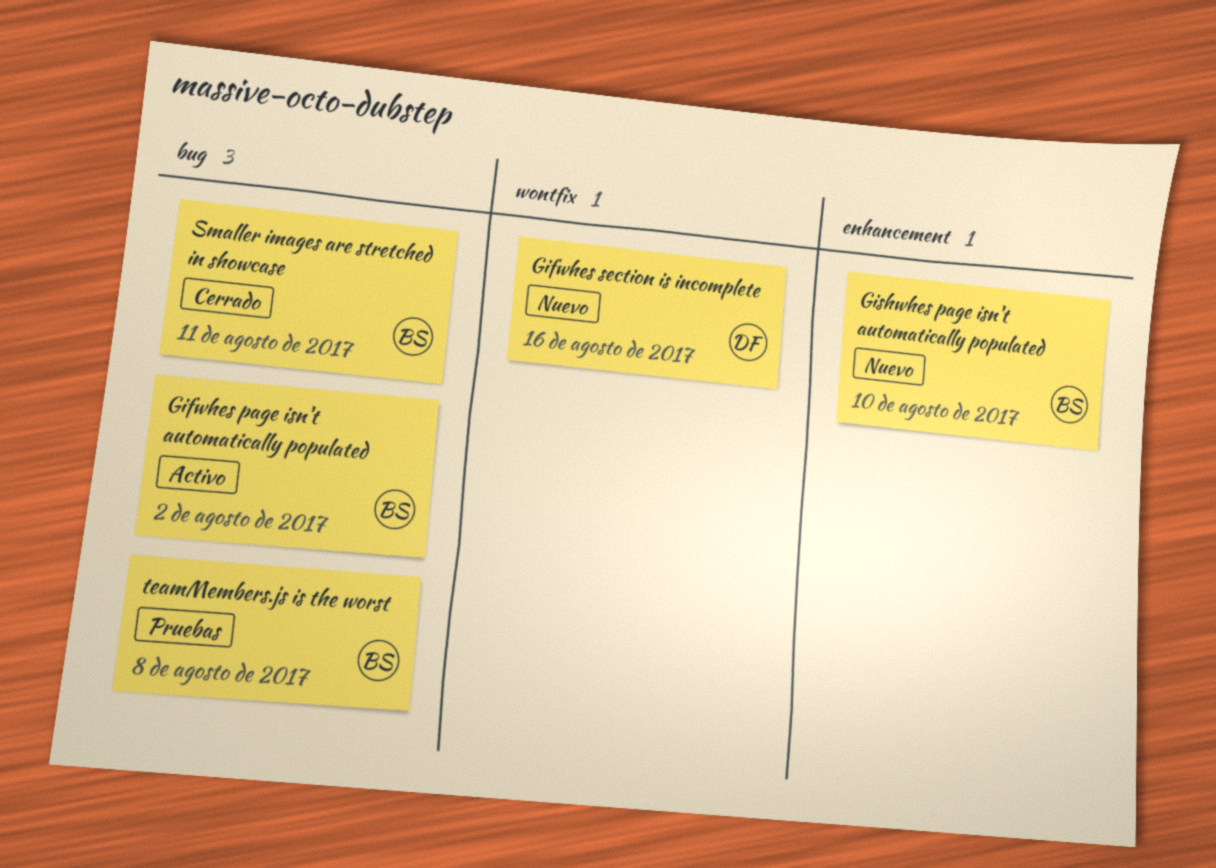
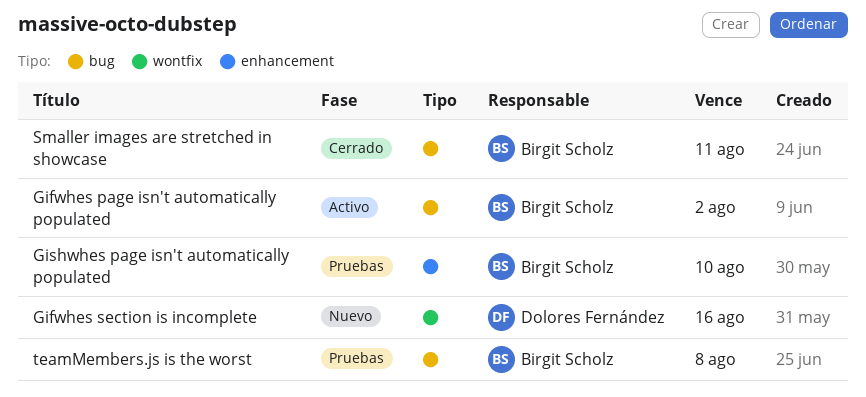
Gishwhes page isn't automatically populated, status: Nuevo -> Pruebas

